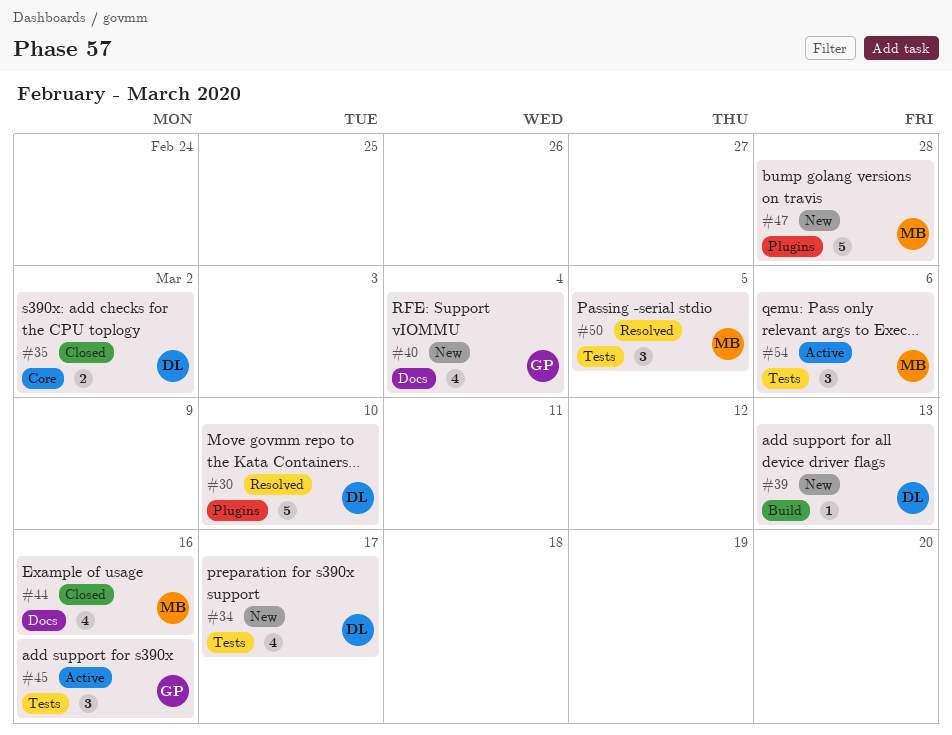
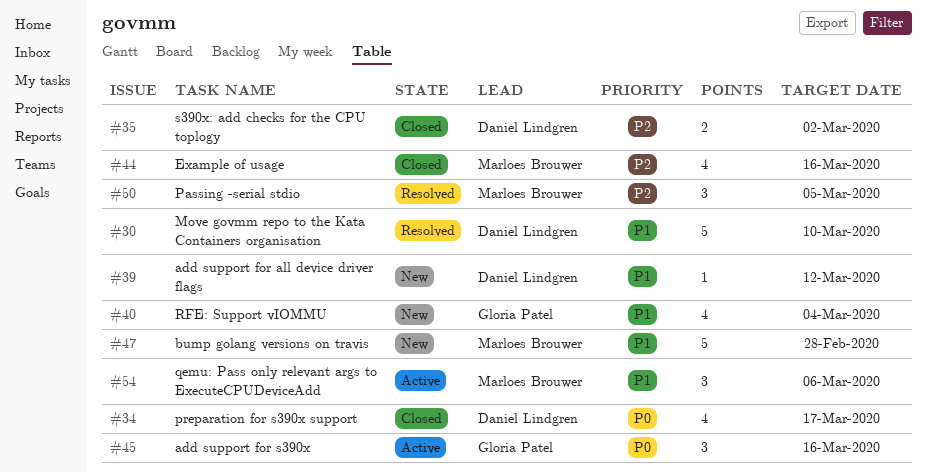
#34, status: New -> Closed
#39, due: Mar 13 -> Mar 12

